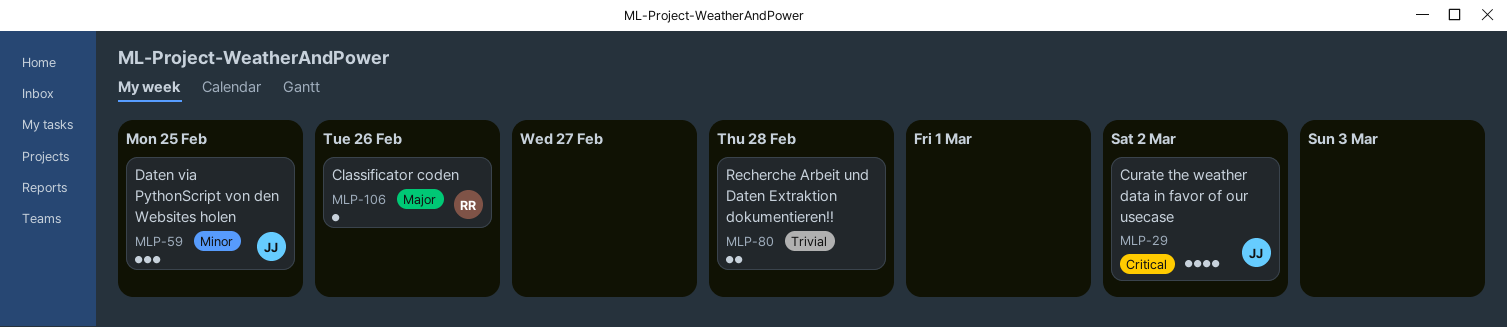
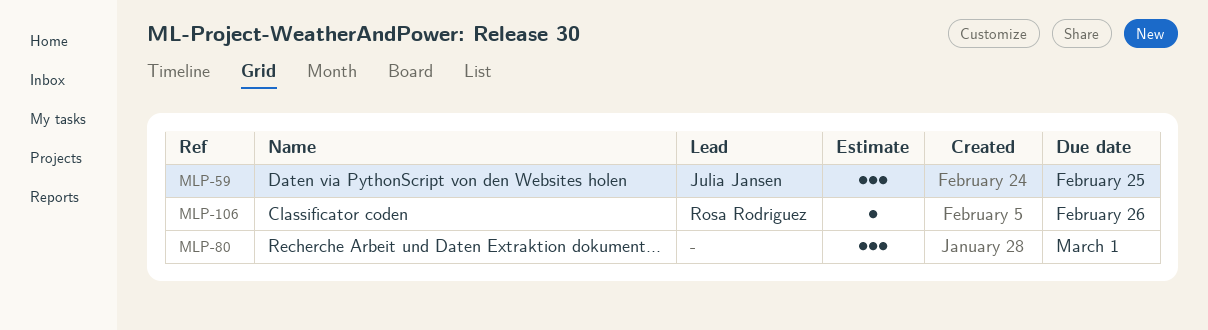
MLP-29: present -> none
MLP-80, estimate: 2 -> 3
MLP-80, due: Feb 28 -> Mar 1

